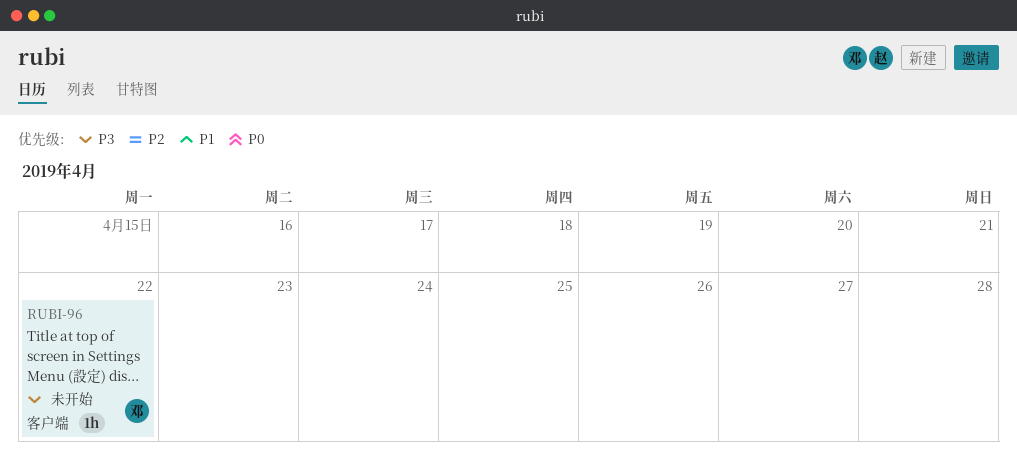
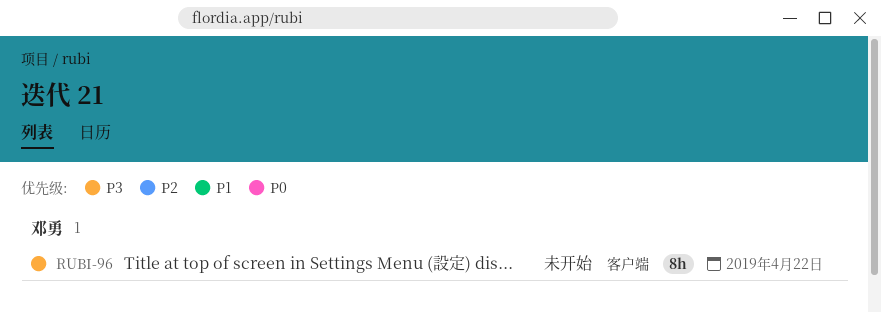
RUBI-96, estimate: 1h -> 8h

